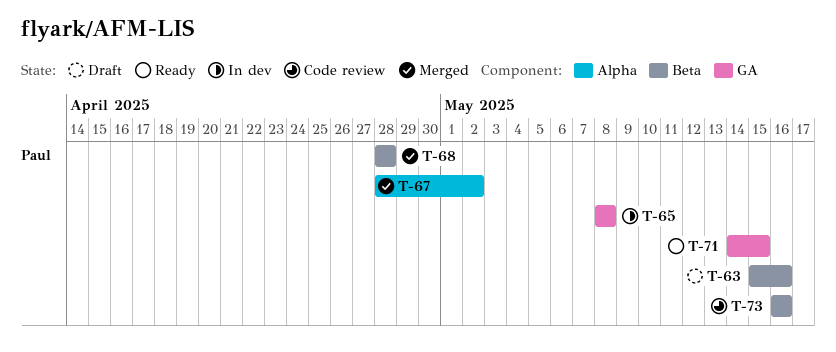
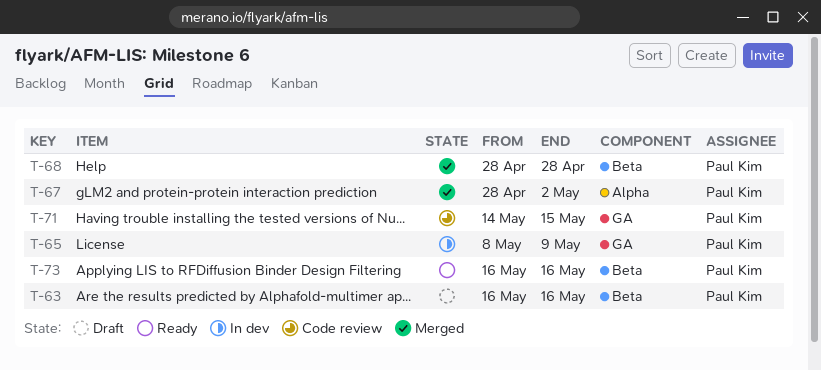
T-63, start: May 15 -> May 16
T-65, due: May 8 -> May 9
T-71, status: Ready -> Code review
T-73, status: Code review -> Ready

